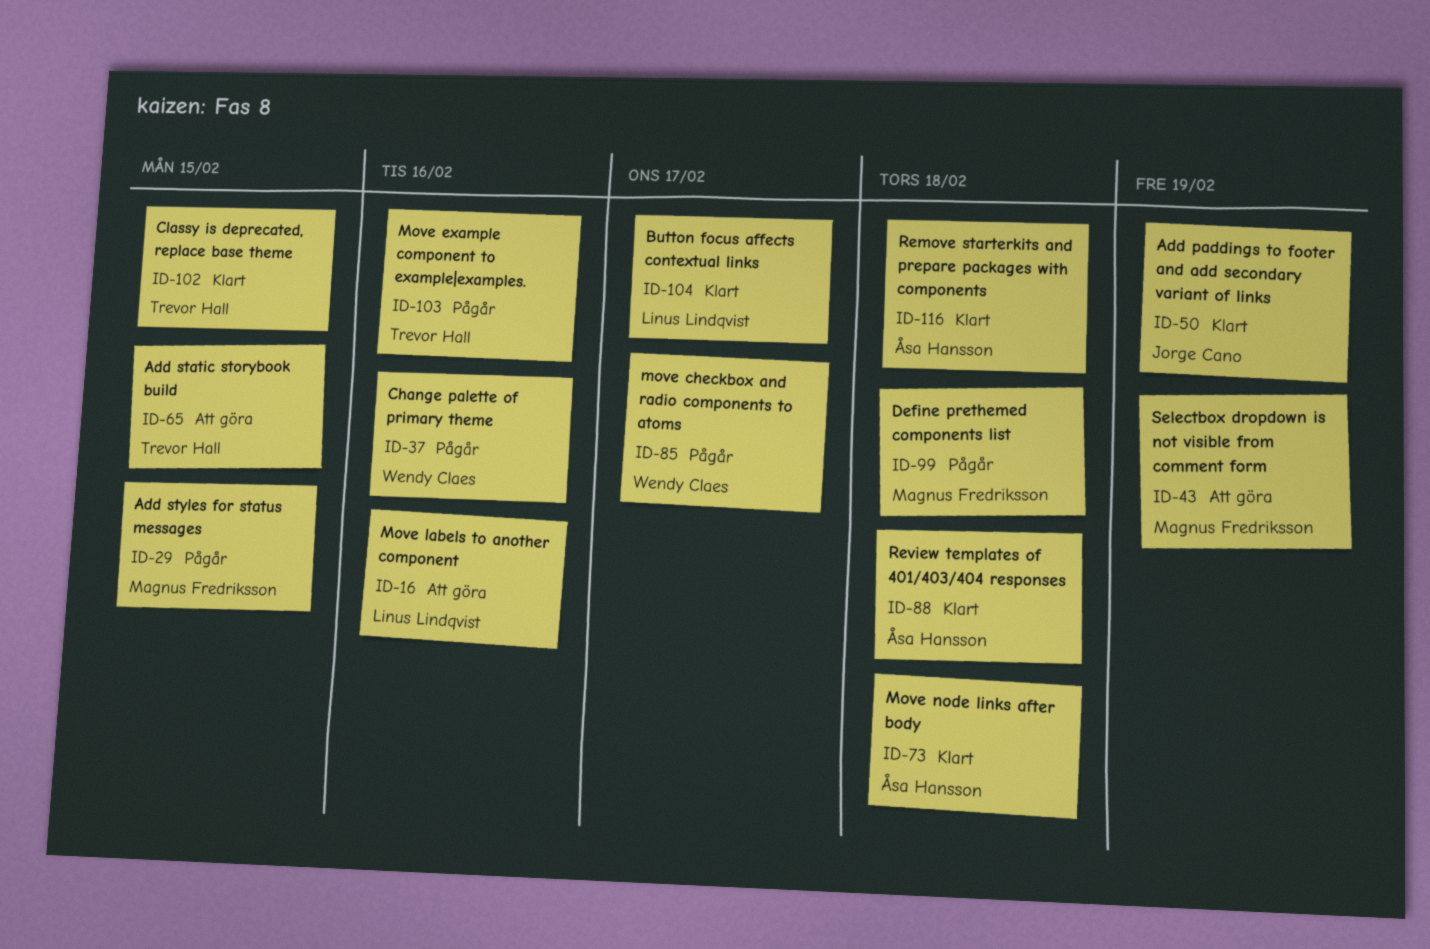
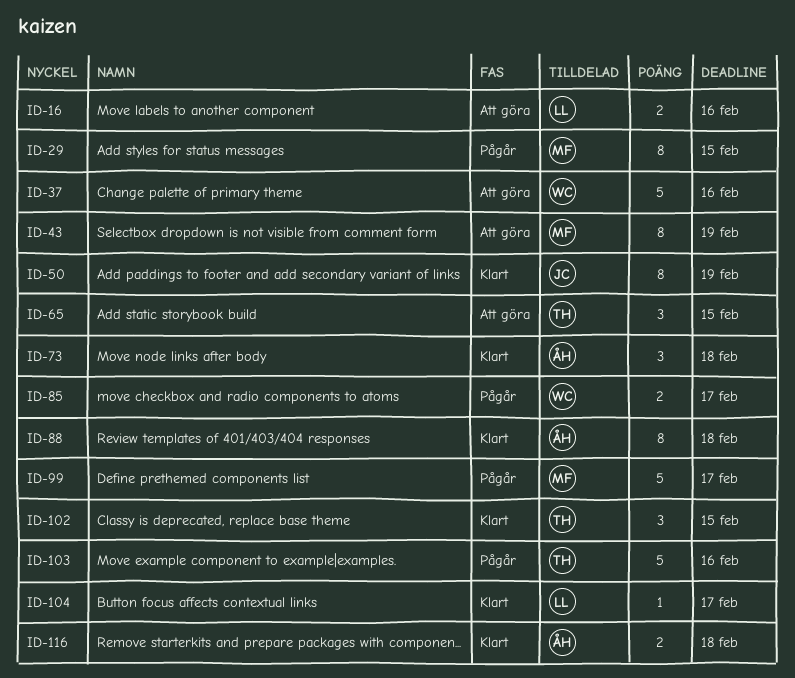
ID-37, status: Pågår -> Att göra
ID-99, due: Feb 18 -> Feb 17

